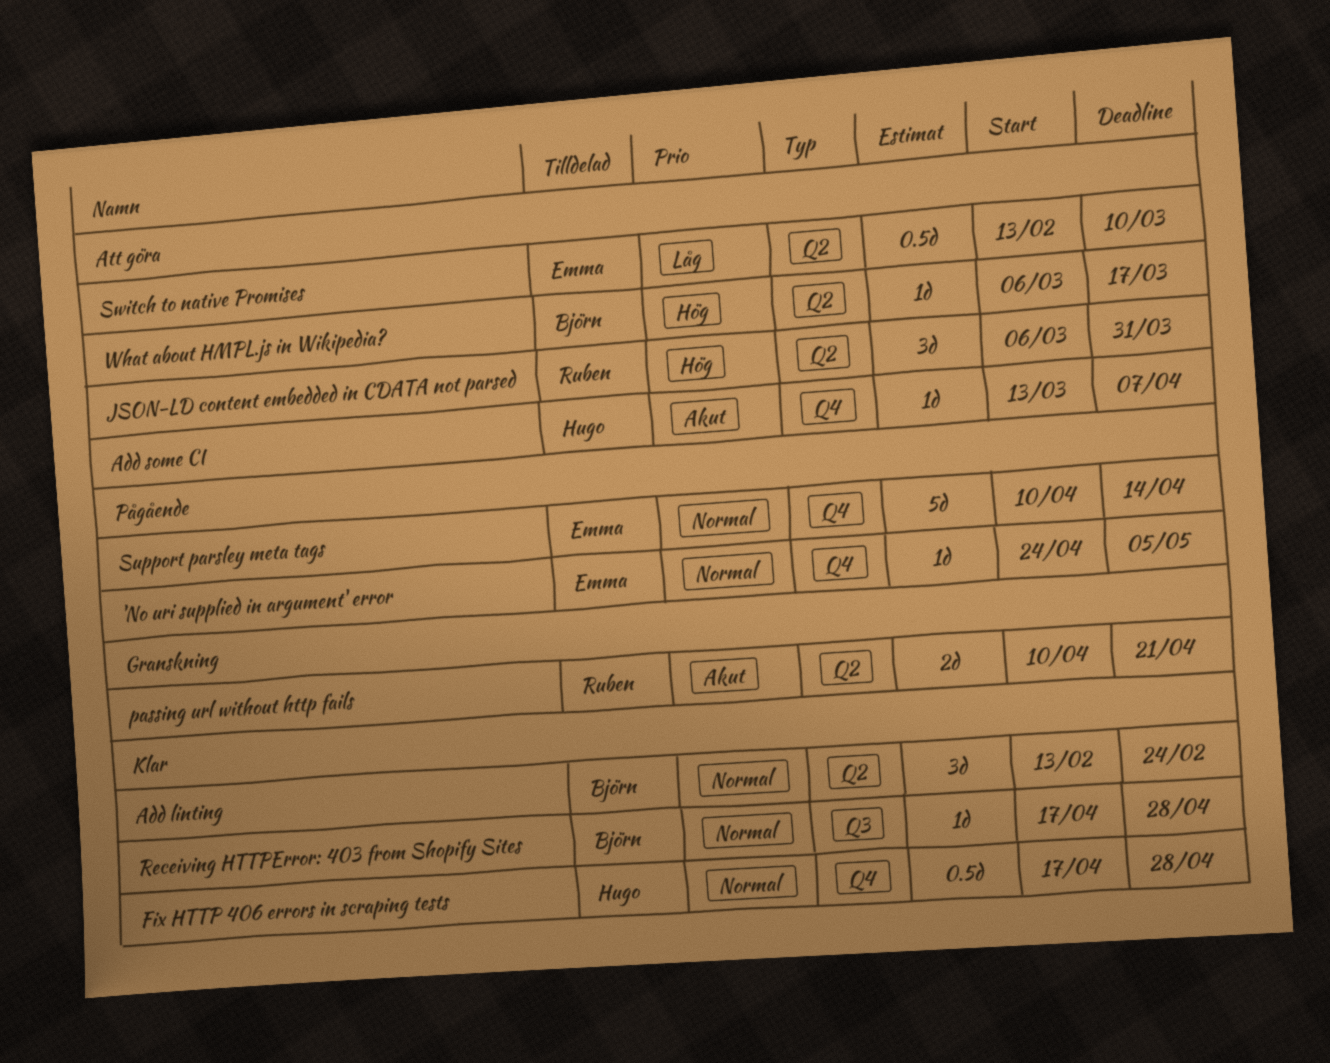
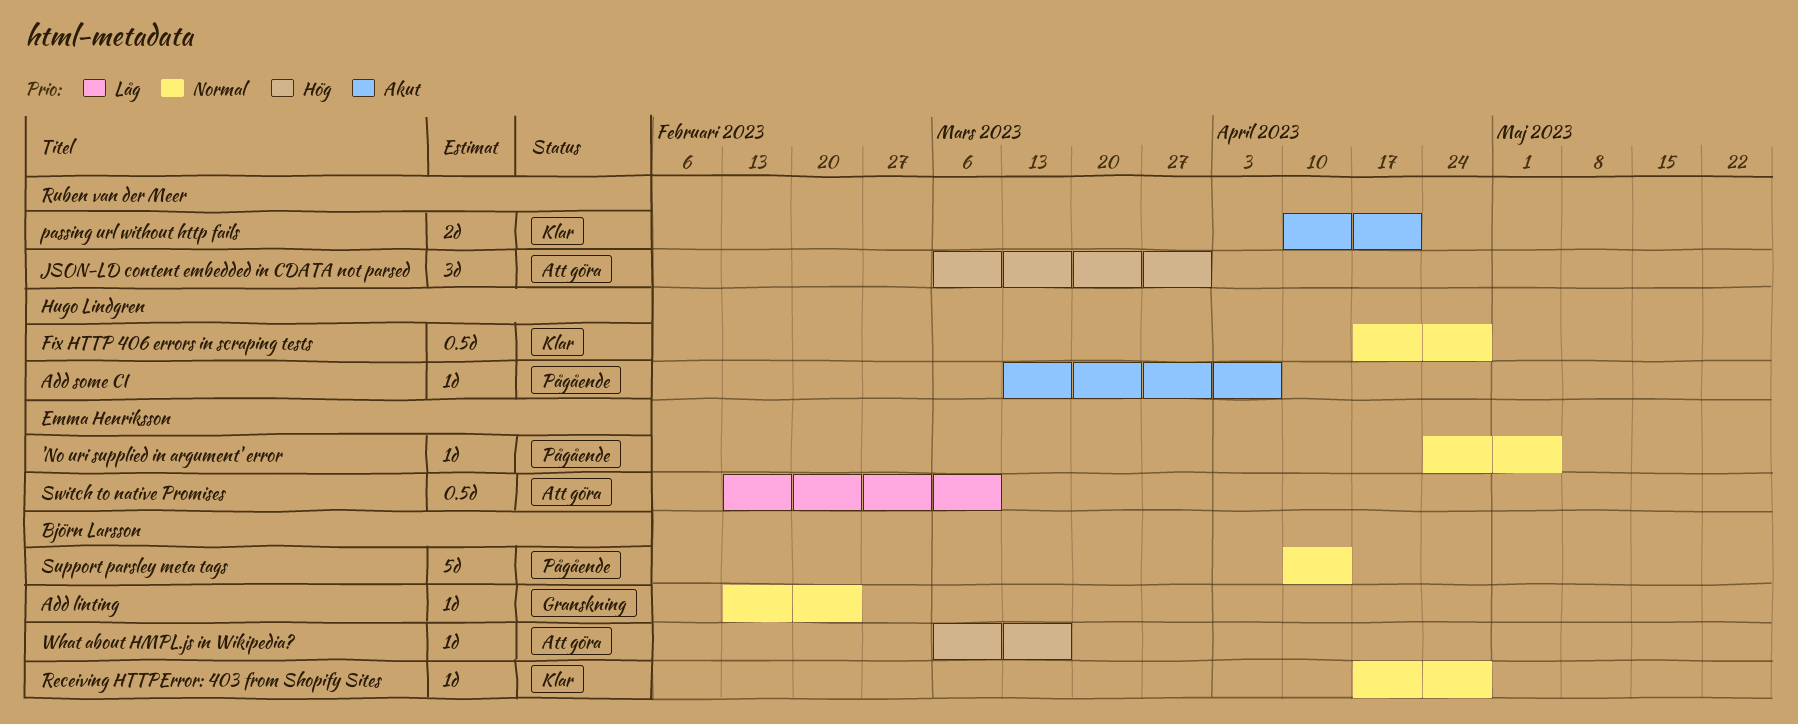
Add linting, status: Klar -> Granskning
Add linting, estimate: 3d -> 1d
Add some CI, status: Att göra -> Pågående
passing url without http fails, status: Granskning -> Klar
Support parsley meta tags, owner: Emma Henriksson -> Björn Larsson

